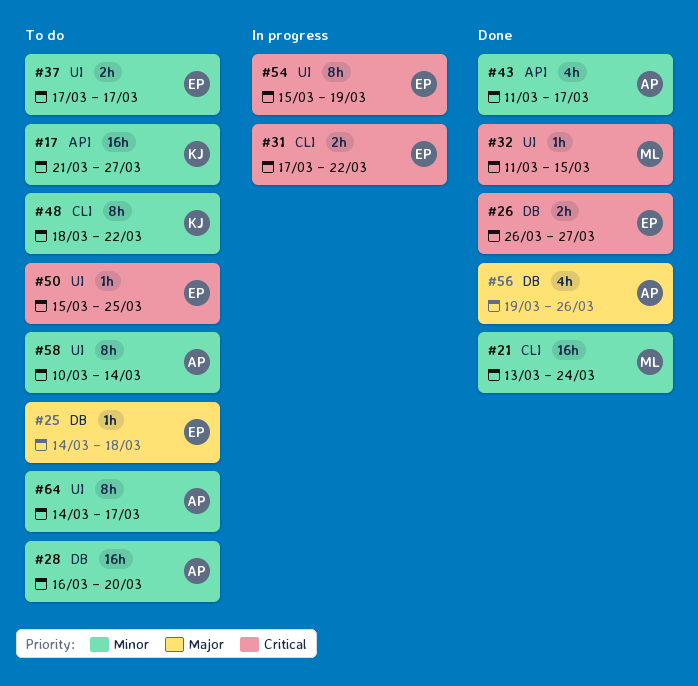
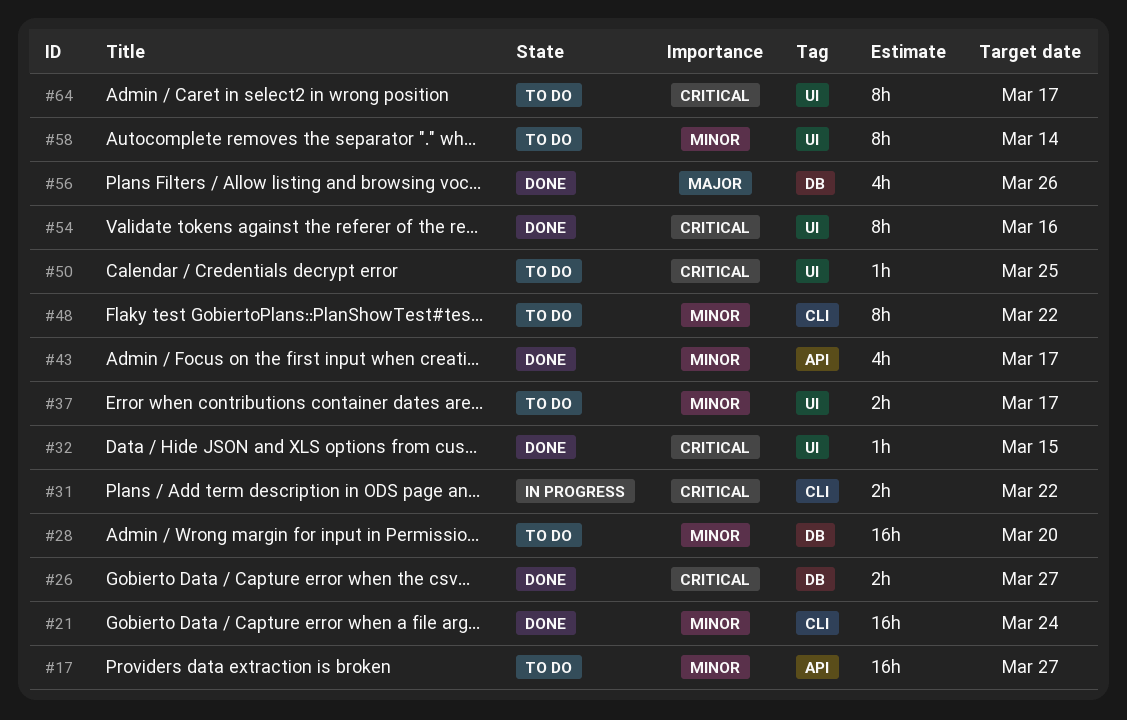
#25: present -> none
#54, status: In progress -> Done
#54, due: Mar 19 -> Mar 16
#64, priority: Minor -> Critical

